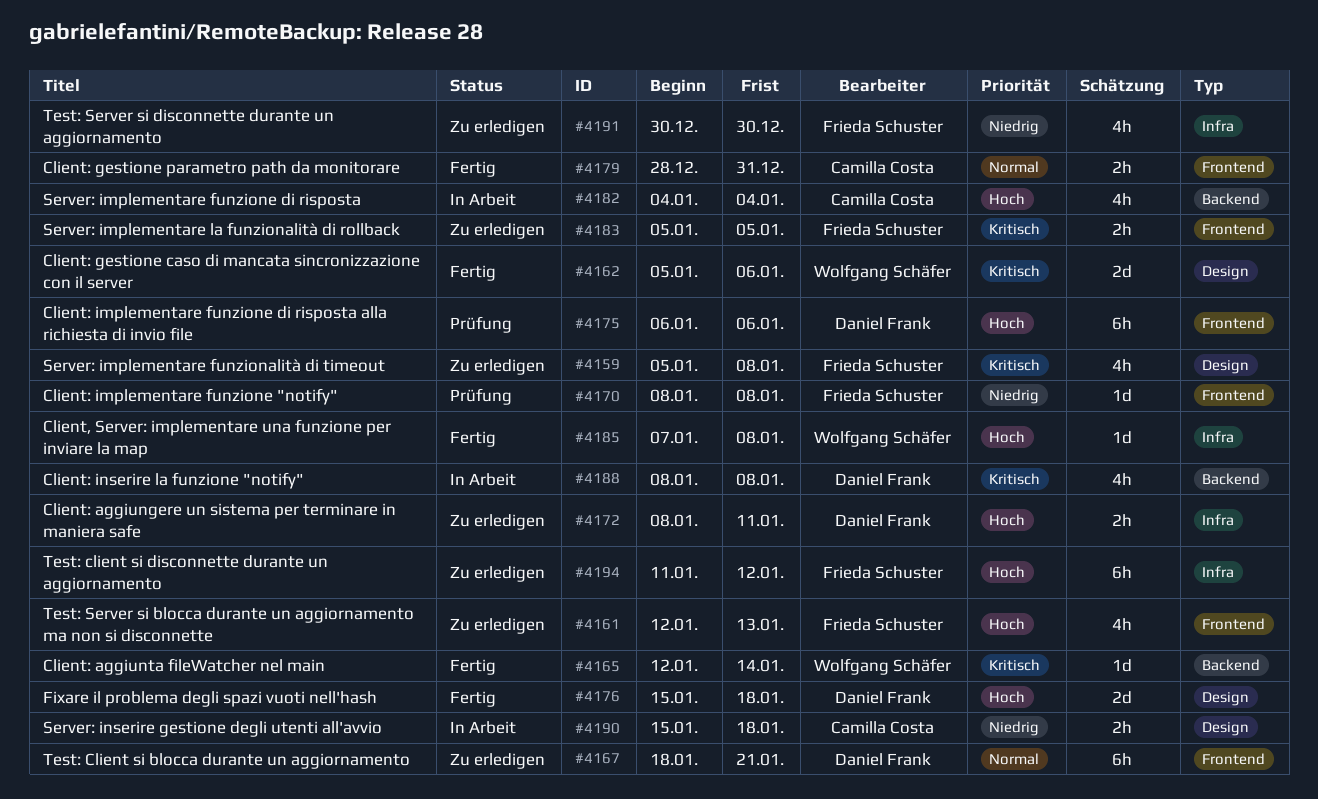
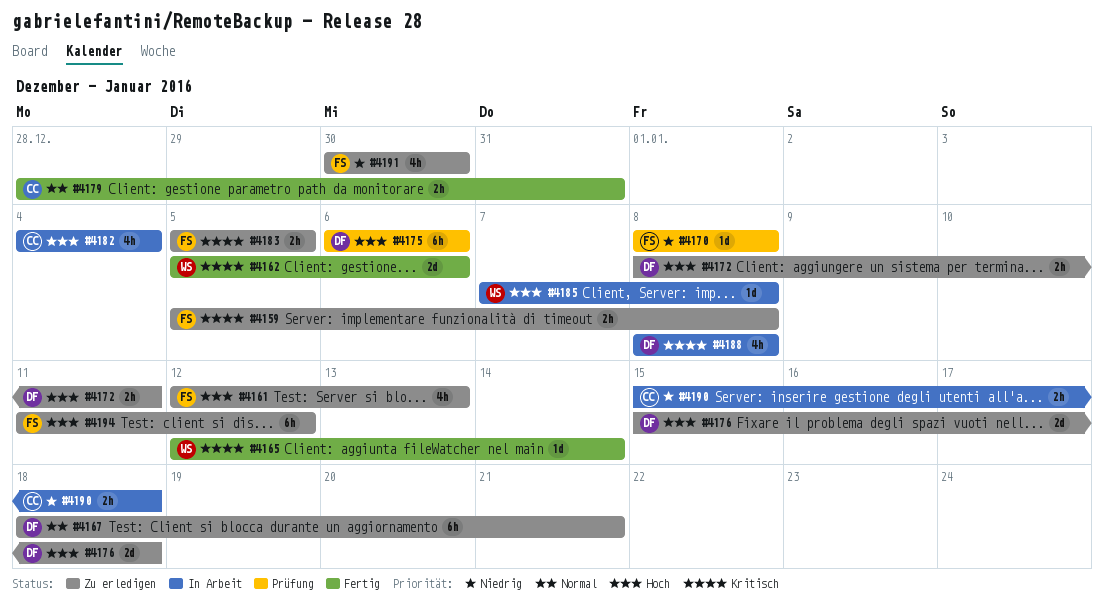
#4159, estimate: 4h -> 2h
#4176, status: Fertig -> Zu erledigen
#4185, status: Fertig -> In Arbeit

